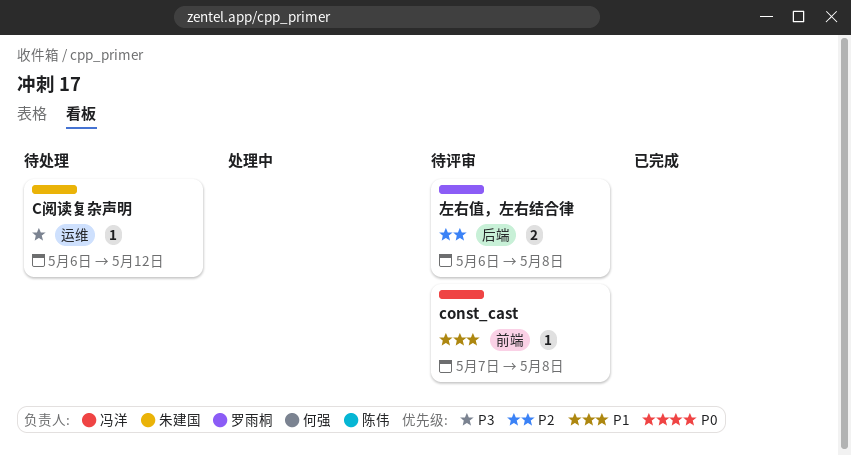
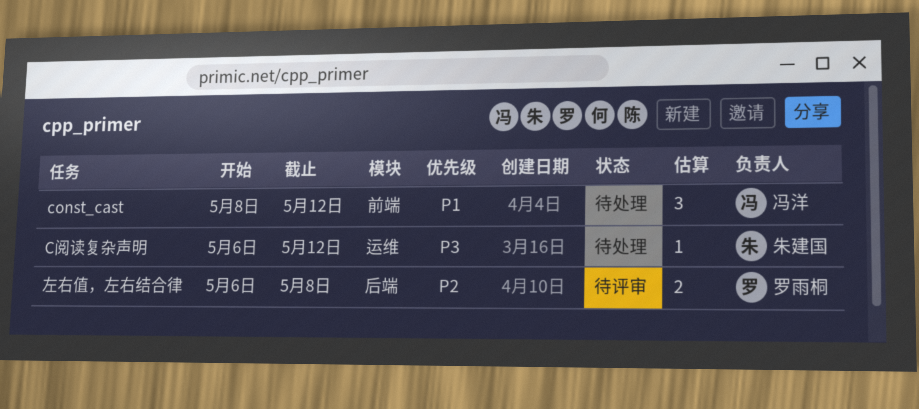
const_cast, status: 待评审 -> 待处理
const_cast, estimate: 1 -> 3
const_cast, start: May 7 -> May 8
const_cast, due: May 8 -> May 12

